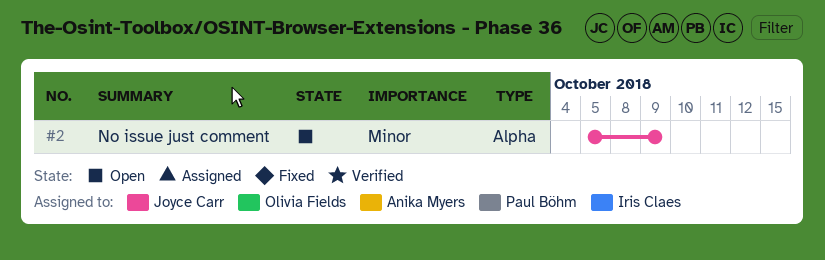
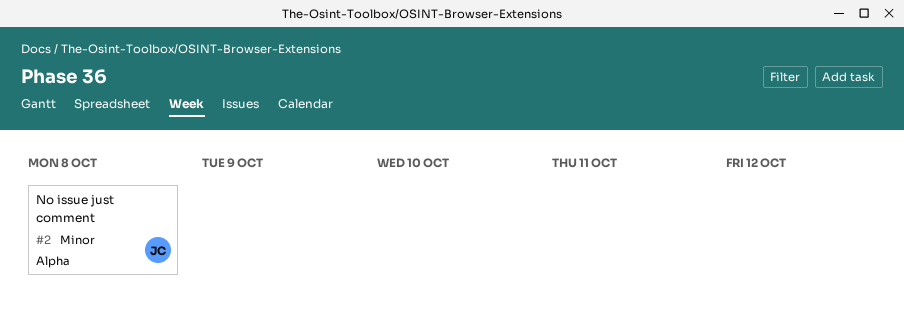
#2, due: Oct 9 -> Oct 8

